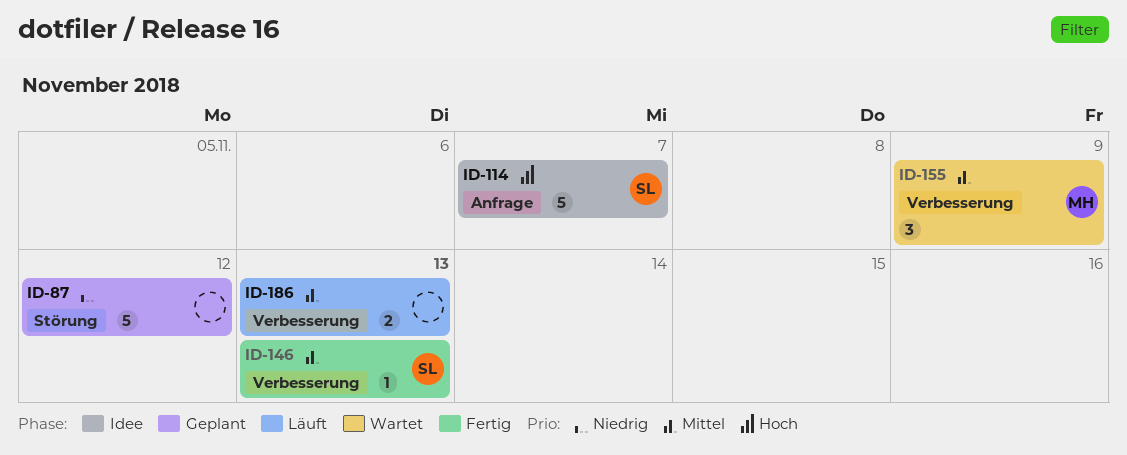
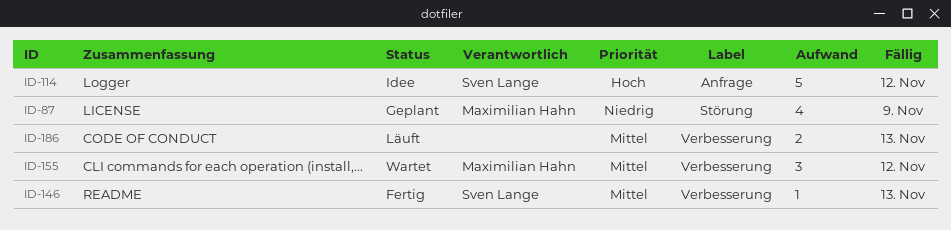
ID-87, owner: none -> Maximilian Hahn
ID-87, estimate: 5 -> 4
ID-87, due: Nov 12 -> Nov 9
ID-114, due: Nov 7 -> Nov 12
ID-155, due: Nov 9 -> Nov 12

